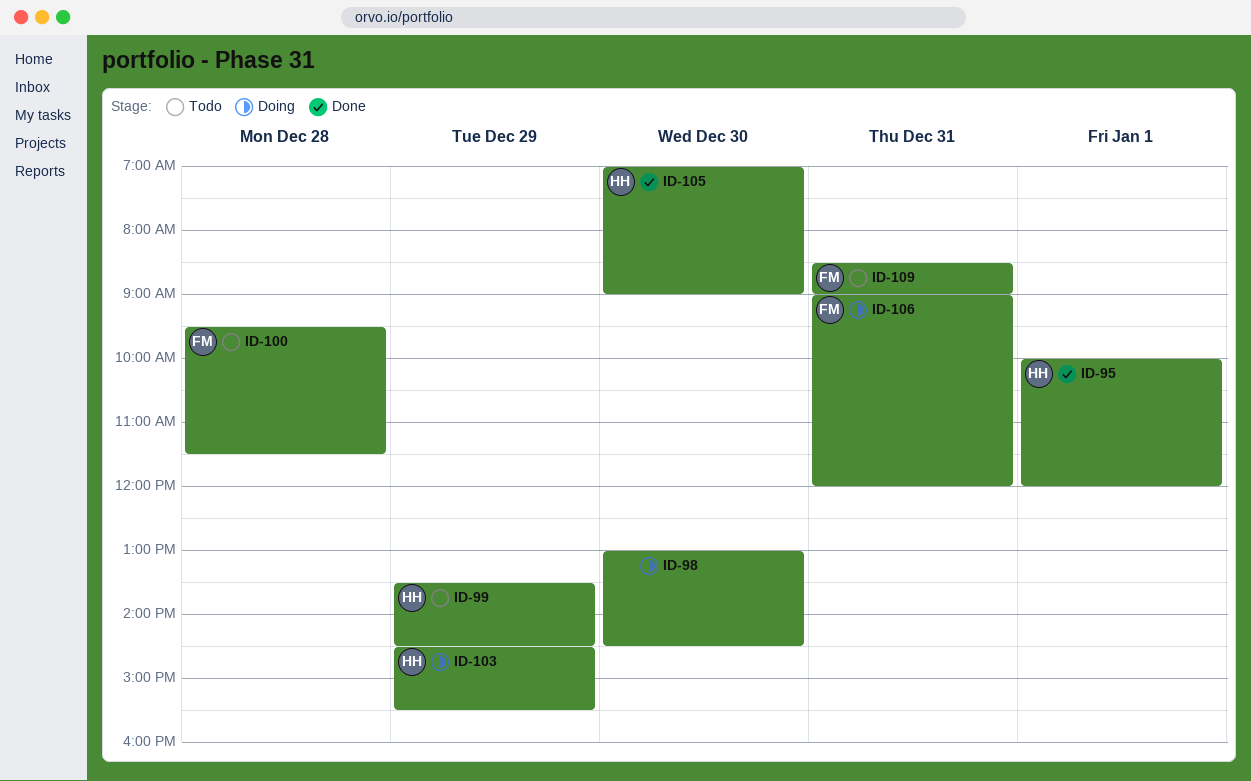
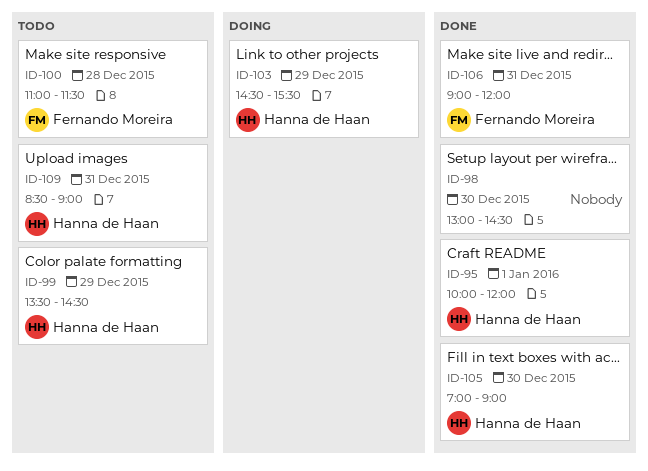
ID-98, status: Doing -> Done
ID-100, begins: 09:30 -> 11:00
ID-106, status: Doing -> Done
ID-109, owner: Fernando Moreira -> Hanna de Haan

